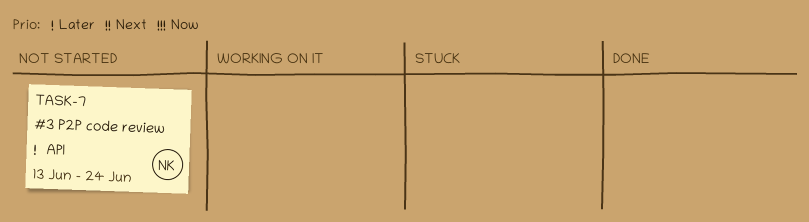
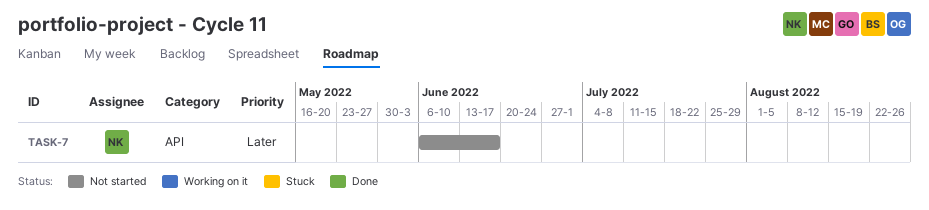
TASK-7, start: Jun 13 -> Jun 6
TASK-7, due: Jun 24 -> Jun 17

